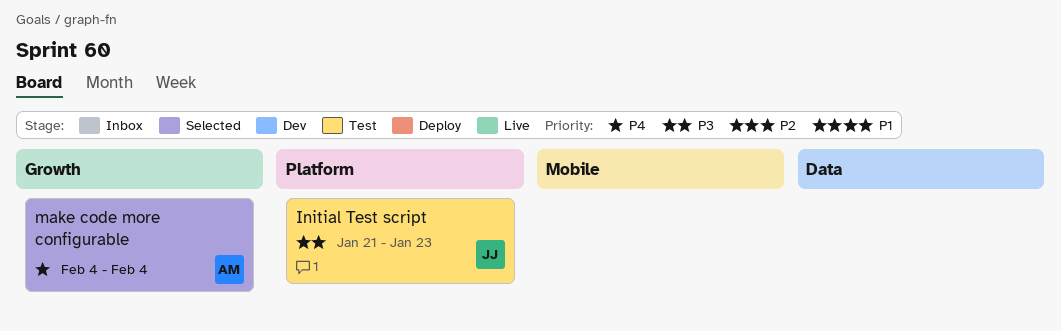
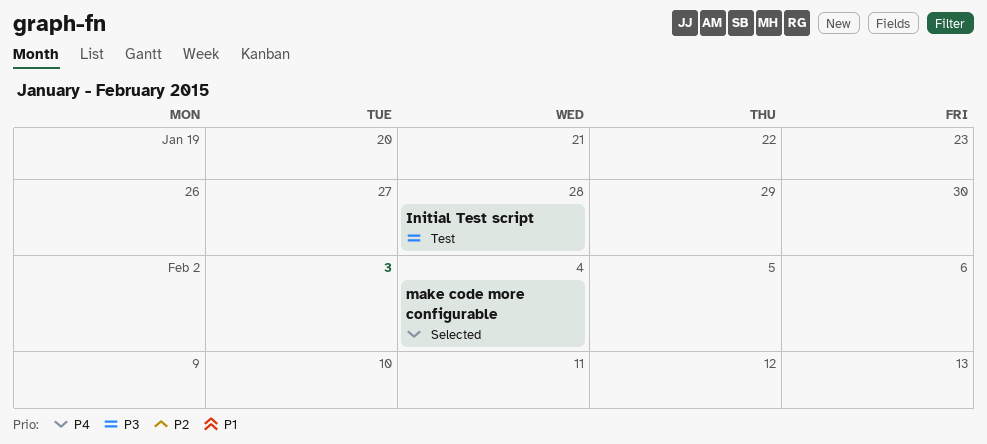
Initial Test script, due: Jan 23 -> Jan 28

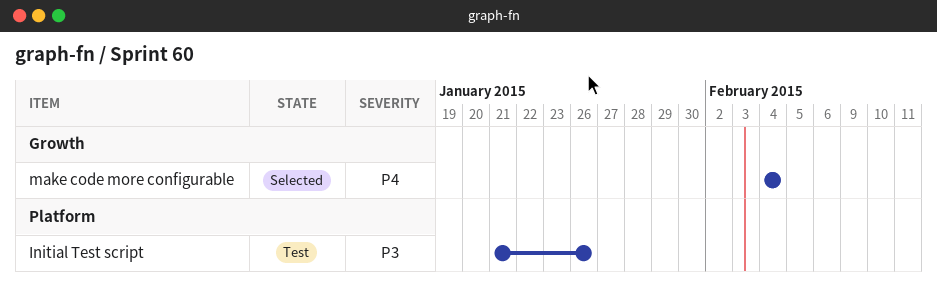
Initial Test script, due: Jan 28 -> Jan 26

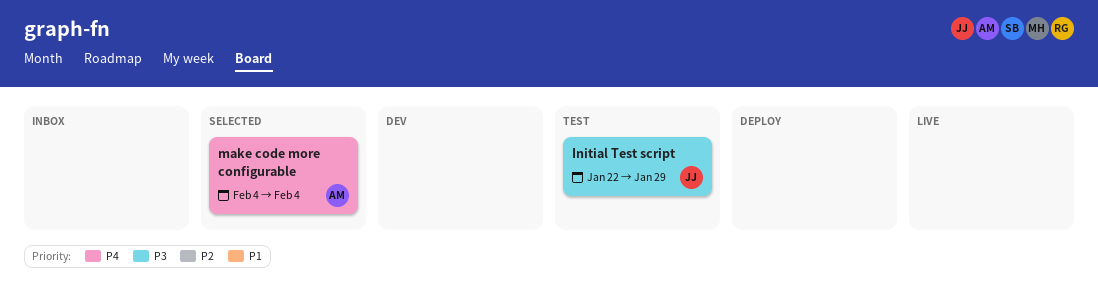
Initial Test script, start: Jan 21 -> Jan 22
Initial Test script, due: Jan 26 -> Jan 29

